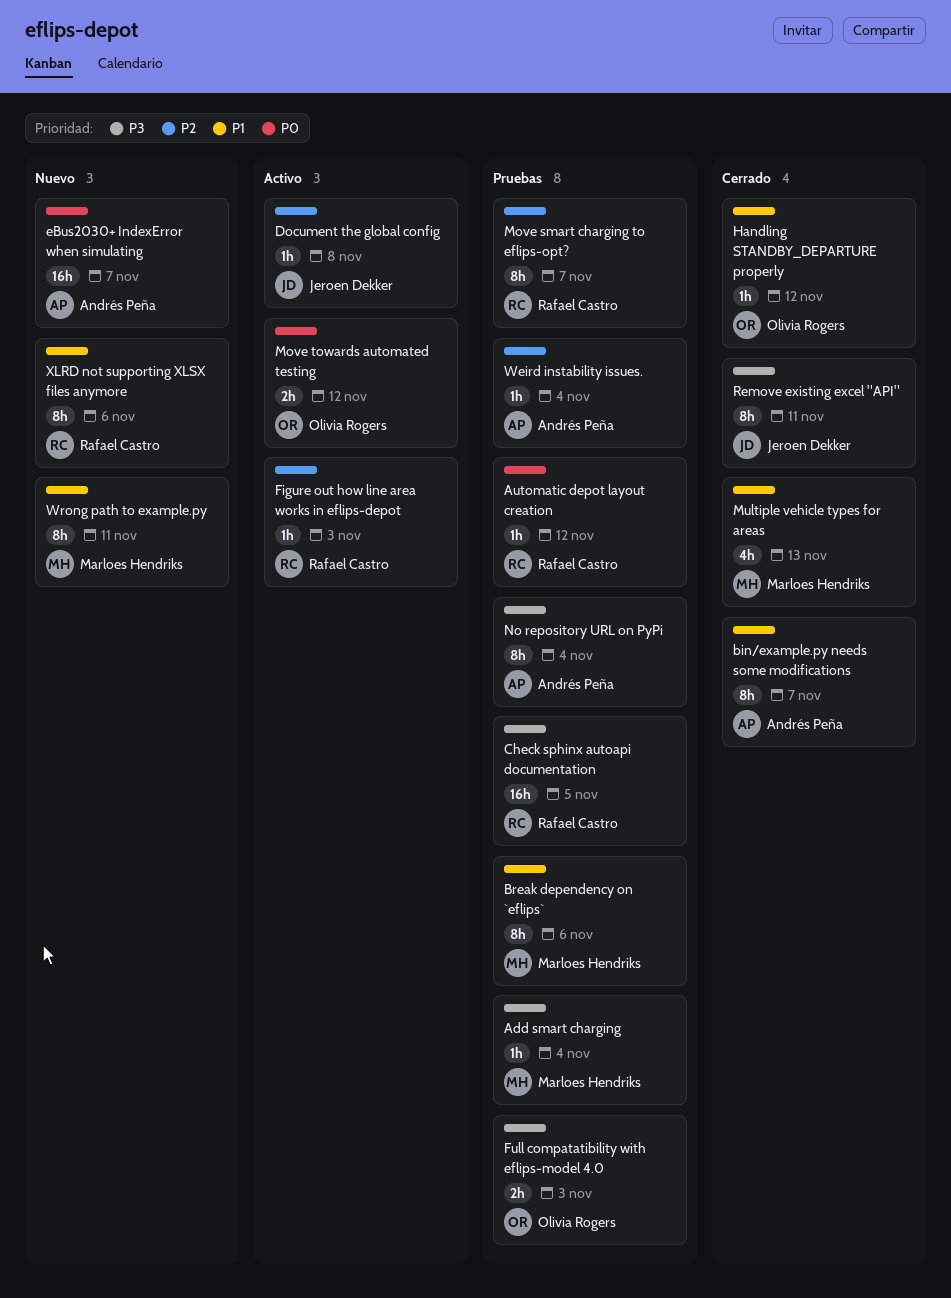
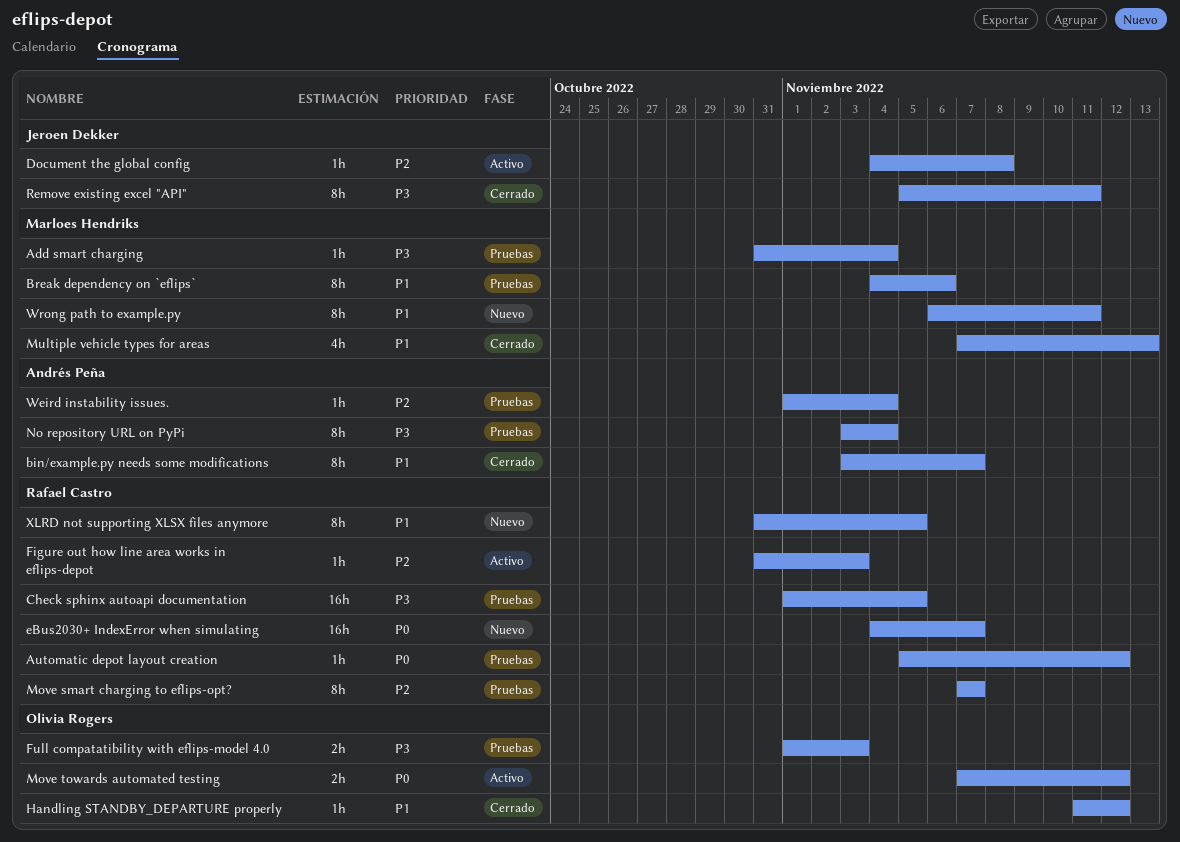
eBus2030+ IndexError when simulating, owner: Andrés Peña -> Rafael Castro
XLRD not supporting XLSX files anymore, due: Nov 6 -> Nov 5

